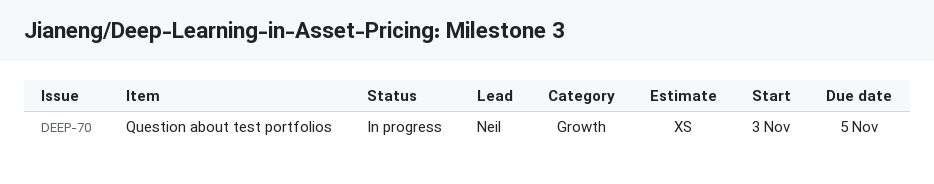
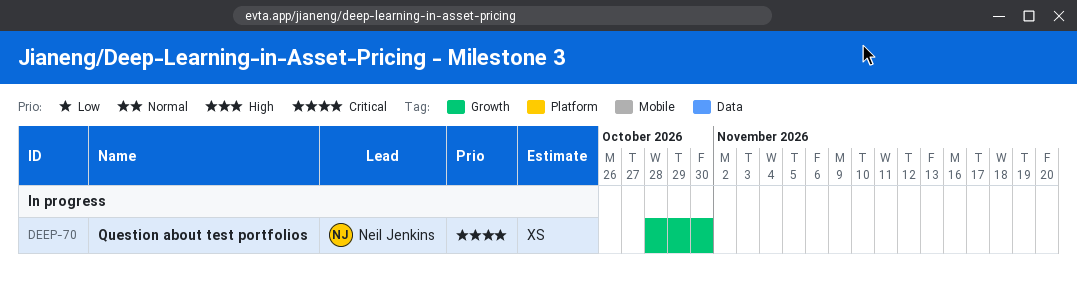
DEEP-70, start: Nov 3 -> Oct 28
DEEP-70, due: Nov 5 -> Oct 30

